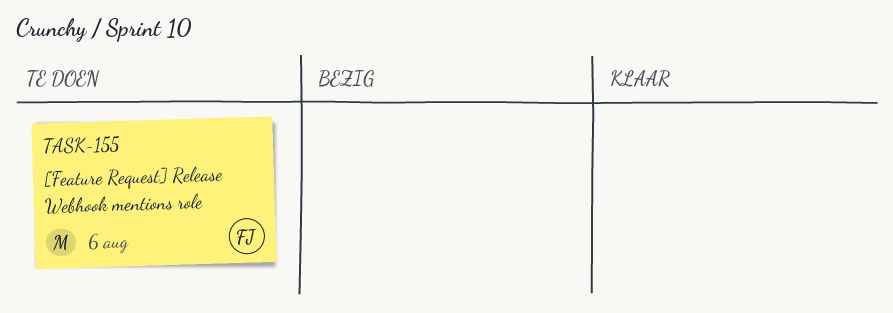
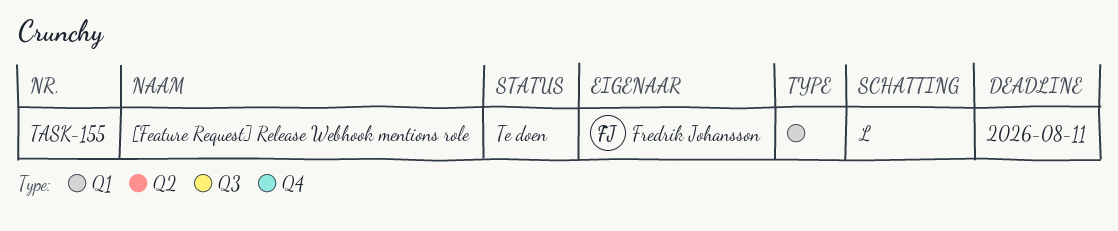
TASK-155, estimate: M -> L
TASK-155, due: Aug 6 -> Aug 11

